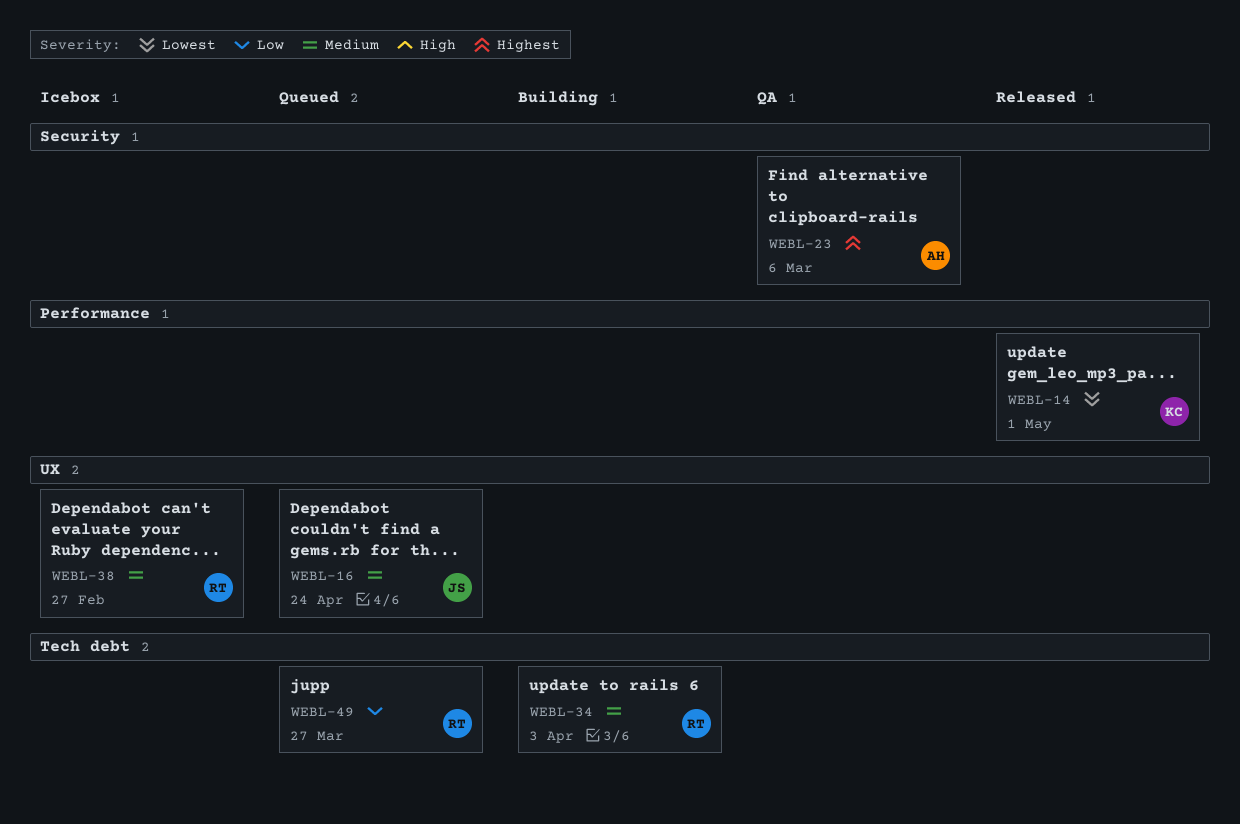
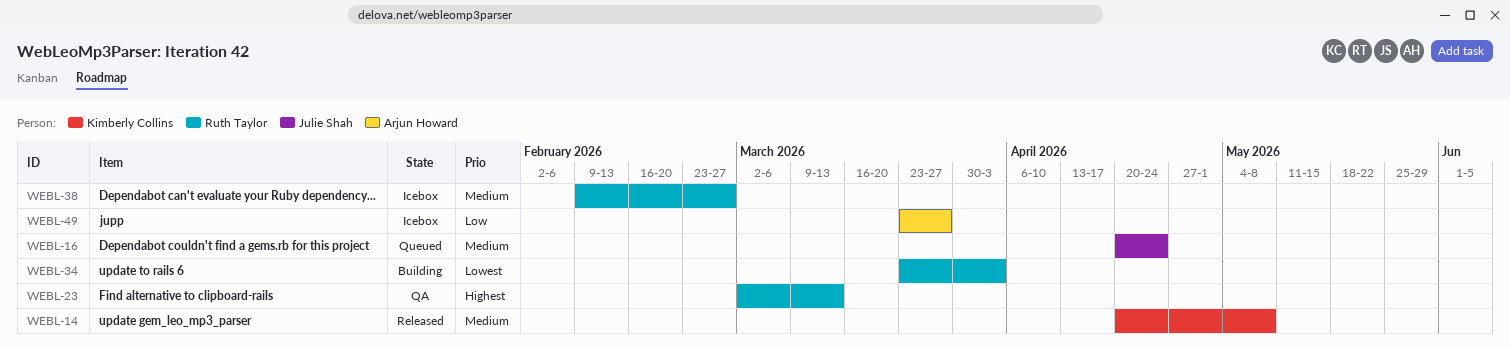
WEBL-14, priority: Lowest -> Medium
WEBL-14, due: May 1 -> May 8
WEBL-23, owner: Arjun Howard -> Ruth Taylor
WEBL-23, due: Mar 6 -> Mar 13
WEBL-34, priority: Medium -> Lowest
WEBL-49, status: Queued -> Icebox
WEBL-49, owner: Ruth Taylor -> Arjun Howard

